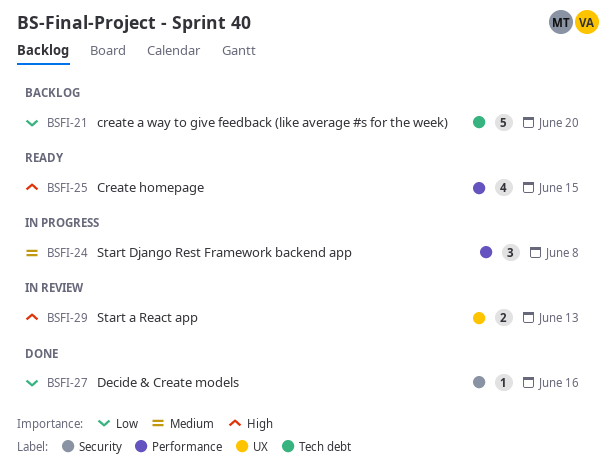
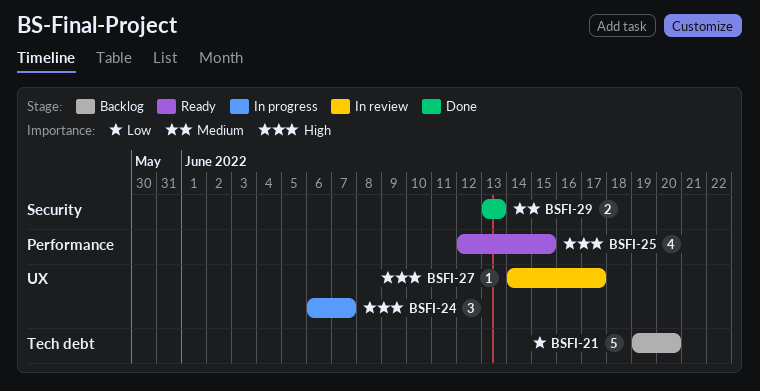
BSFI-24, priority: Medium -> High
BSFI-24, label: Performance -> UX
BSFI-24, due: Jun 8 -> Jun 7
BSFI-27, status: Done -> In review
BSFI-27, priority: Low -> High
BSFI-27, label: Security -> UX
BSFI-27, due: Jun 16 -> Jun 17
BSFI-29, status: In review -> Done
BSFI-29, priority: High -> Medium
BSFI-29, label: UX -> Security

